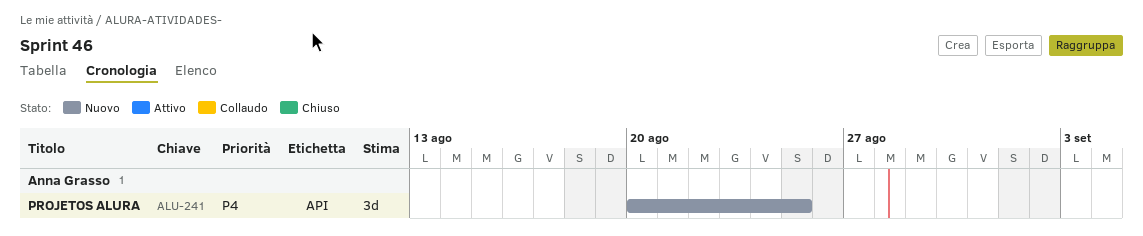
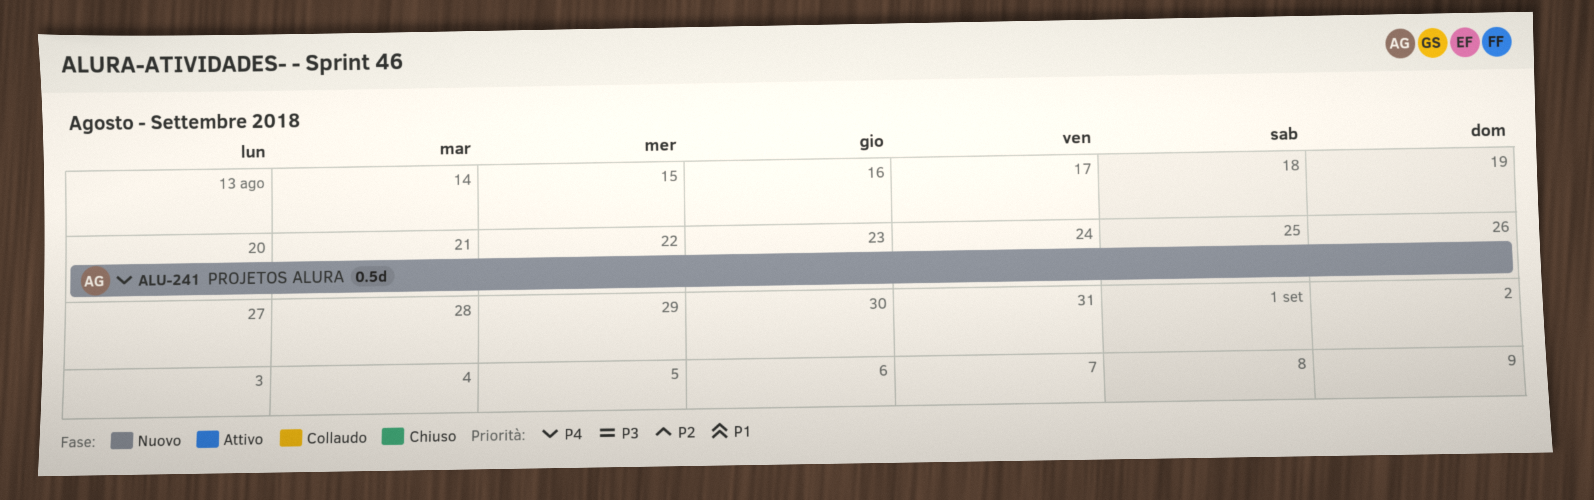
ALU-241, estimate: 3d -> 0.5d
ALU-241, due: Aug 25 -> Aug 26

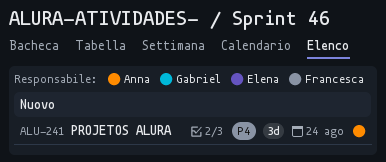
ALU-241, estimate: 0.5d -> 3d
ALU-241, due: Aug 26 -> Aug 24

